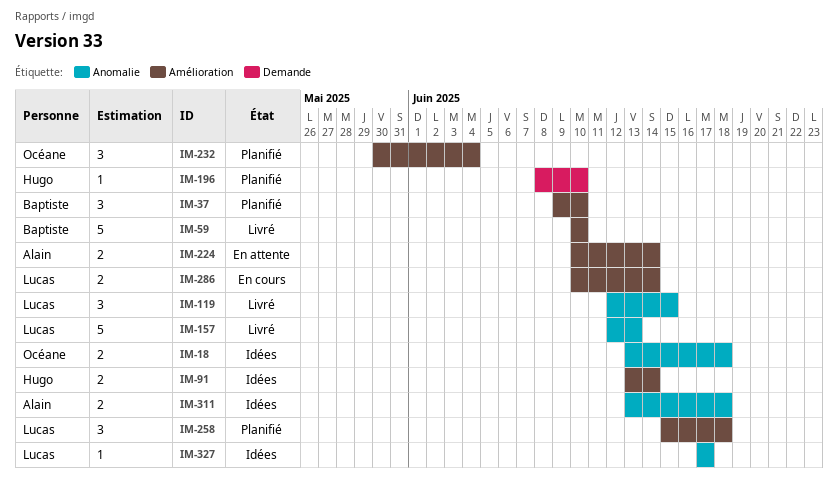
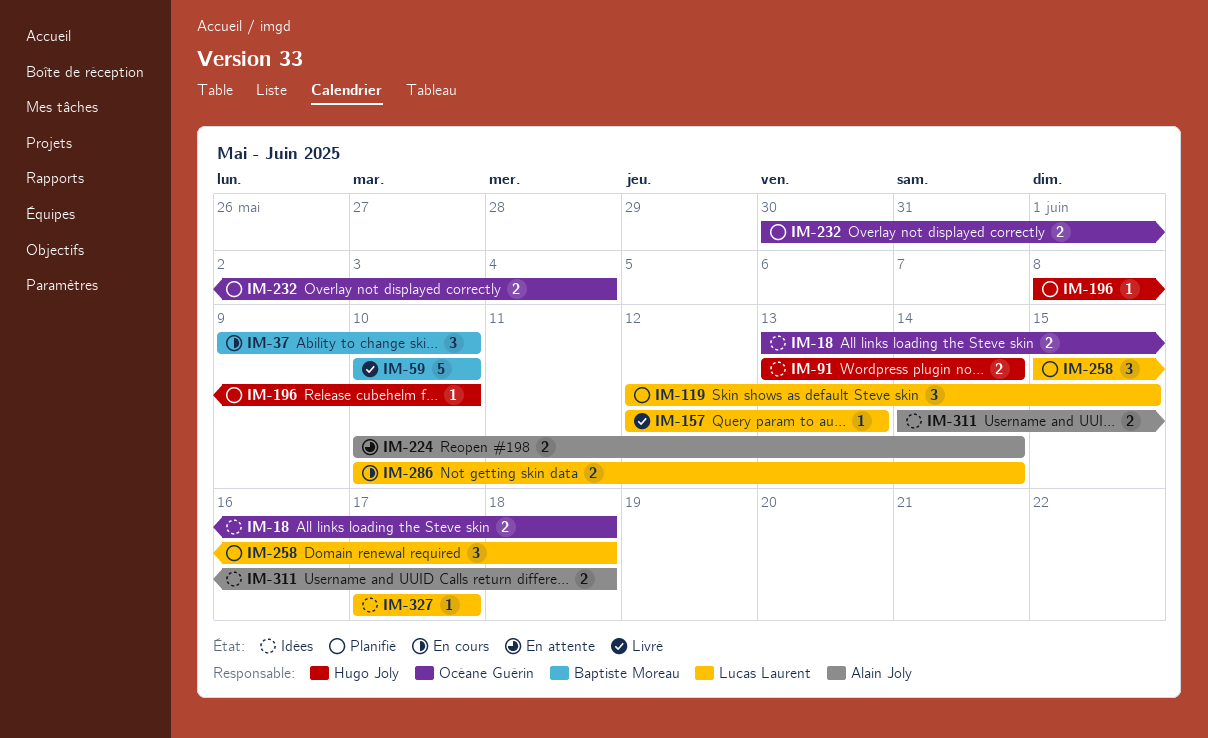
IM-37, status: Planifié -> En cours
IM-119, status: Livré -> Planifié
IM-157, estimate: 5 -> 1
IM-232, estimate: 3 -> 2
IM-311, start: Jun 13 -> Jun 14

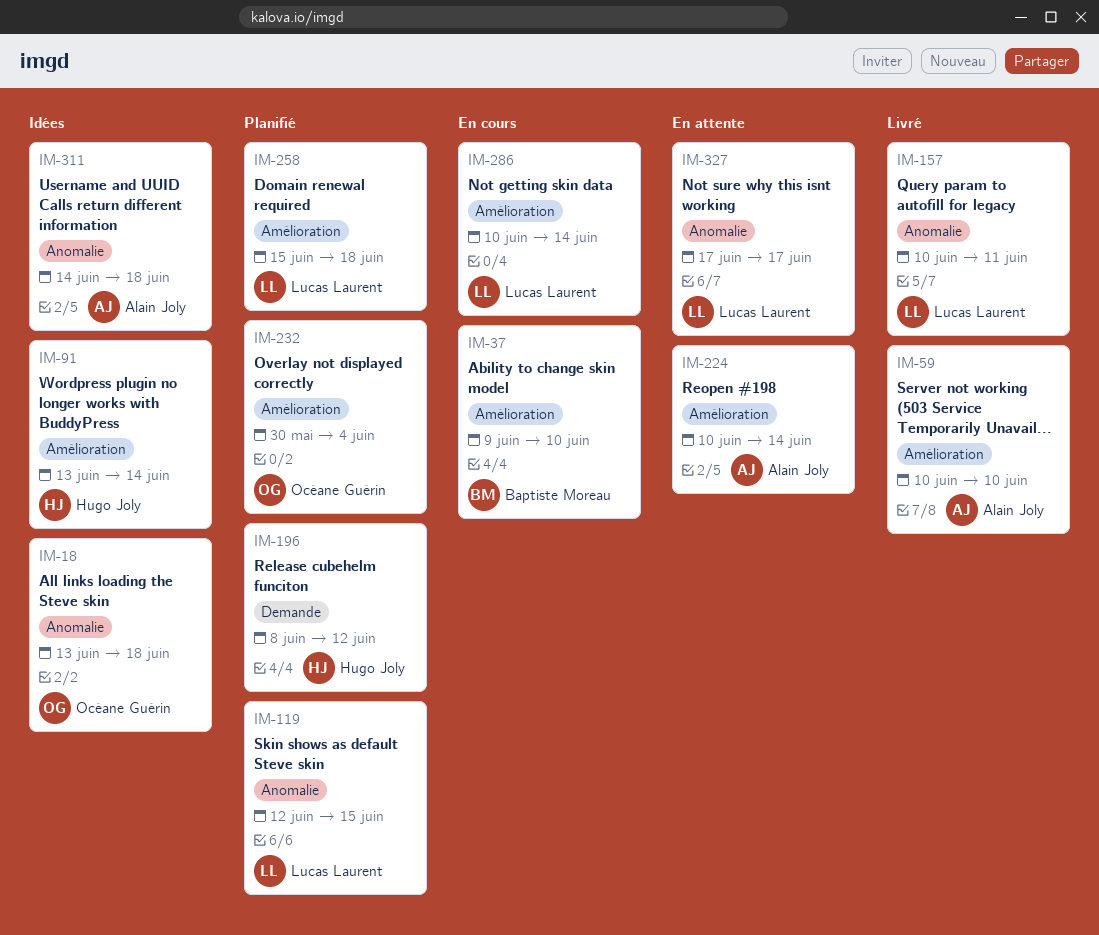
IM-59, owner: Baptiste Moreau -> Alain Joly
IM-157, start: Jun 12 -> Jun 10
IM-157, due: Jun 13 -> Jun 11
IM-196, due: Jun 10 -> Jun 12
IM-327, status: Idées -> En attente

